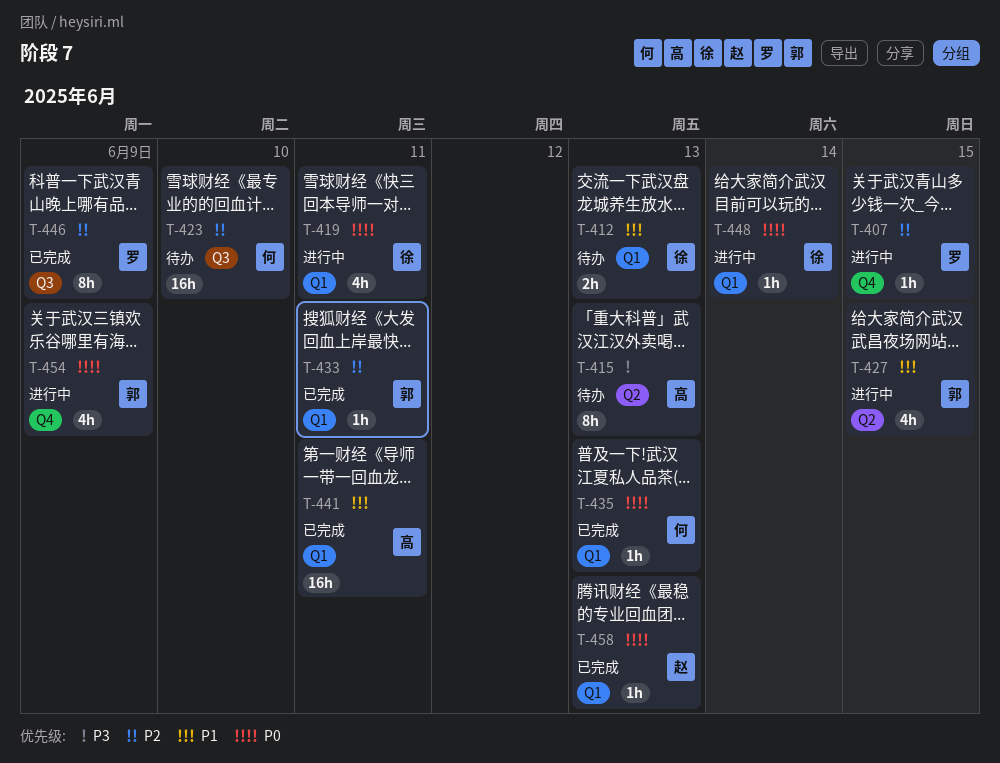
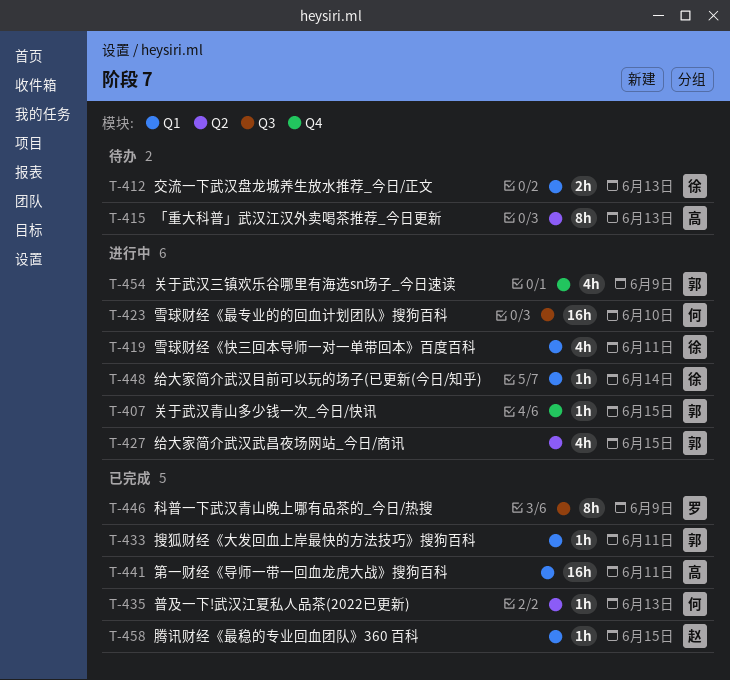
T-407, owner: 罗 -> 郭
T-423, status: 待办 -> 进行中
T-435, label: Q1 -> Q2
T-458, due: Jun 13 -> Jun 15

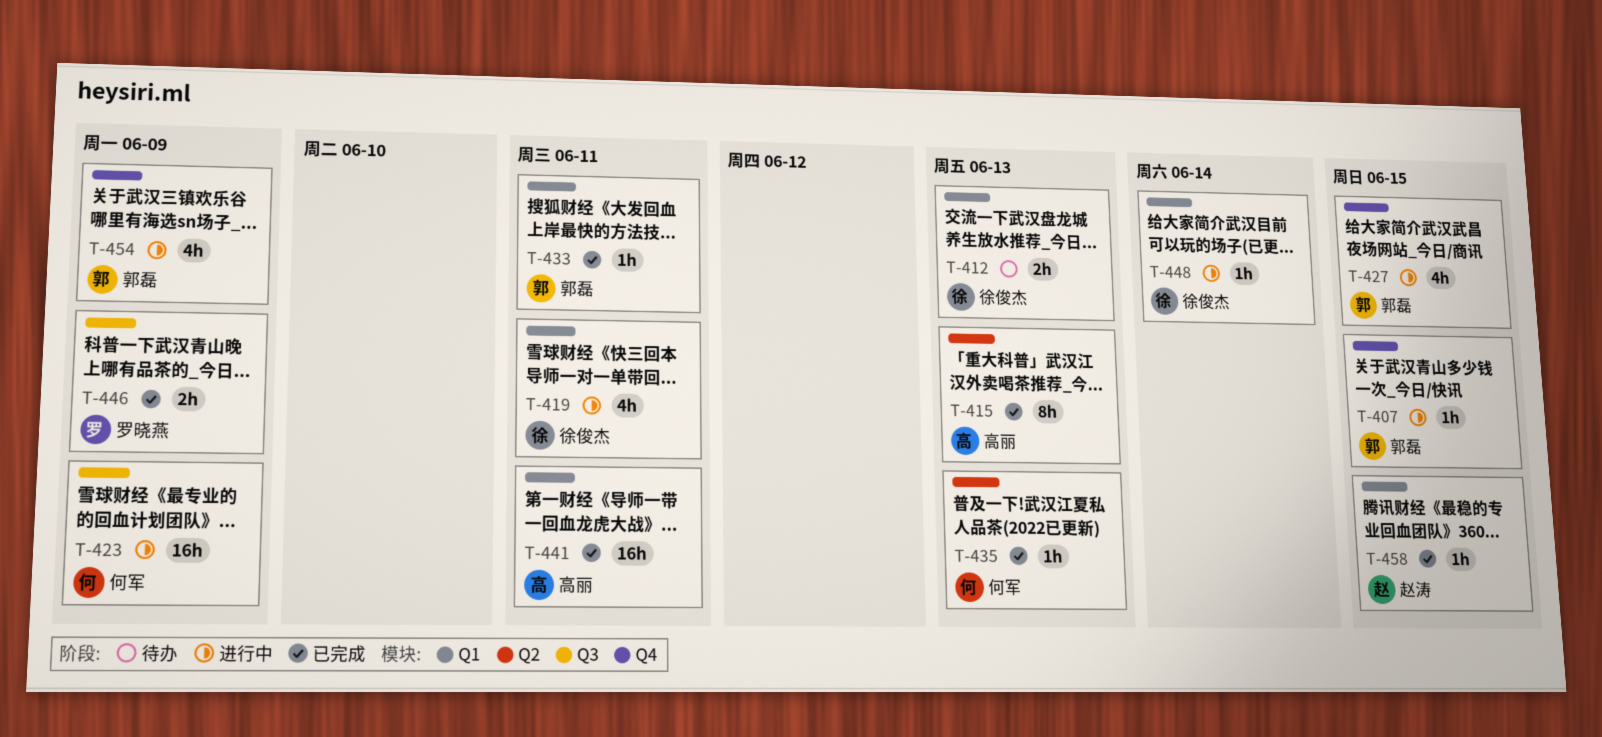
T-415, status: 待办 -> 已完成
T-423, due: Jun 10 -> Jun 9
T-427, label: Q2 -> Q4
T-446, estimate: 8h -> 2h

